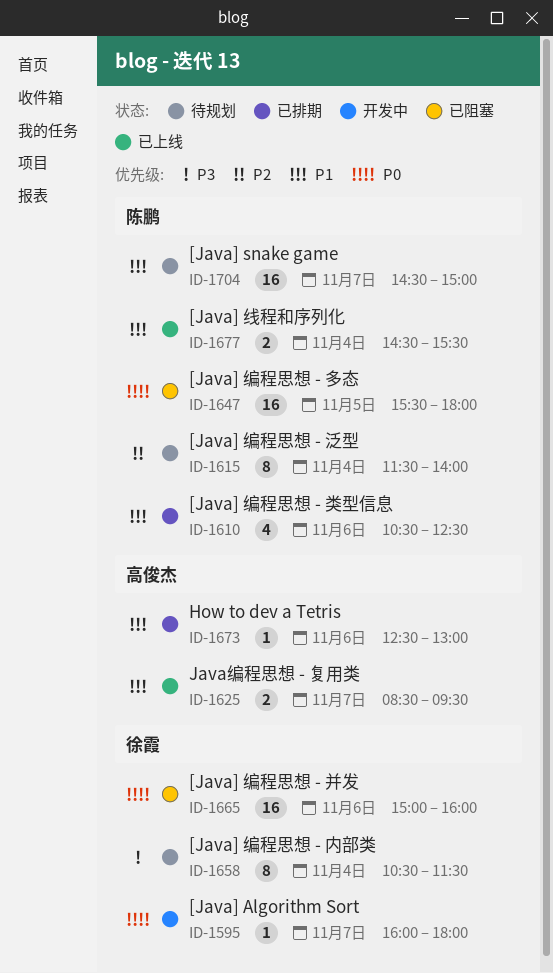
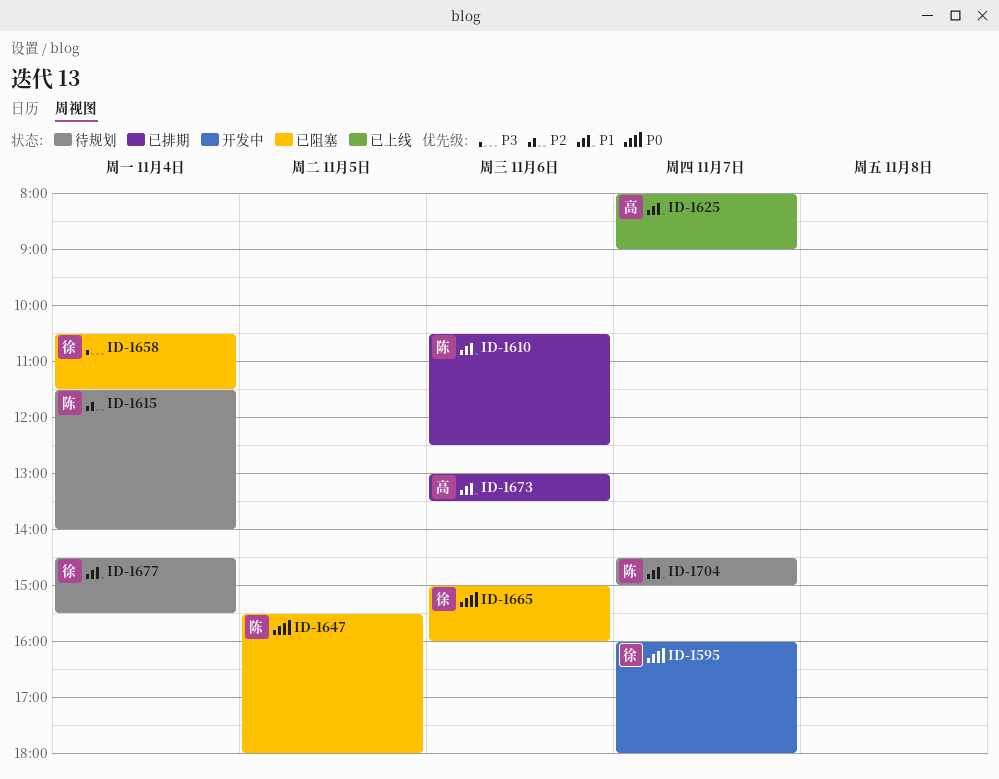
ID-1625, begins: 08:30 -> 08:00
ID-1625, ends: 09:30 -> 09:00
ID-1658, status: 待规划 -> 已阻塞
ID-1673, begins: 12:30 -> 13:00
ID-1673, ends: 13:00 -> 13:30
ID-1677, status: 已上线 -> 待规划
ID-1677, owner: 陈鹏 -> 徐霞

